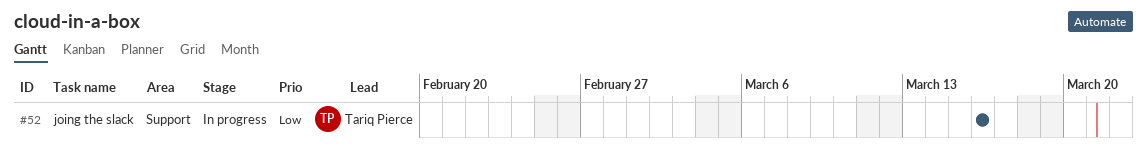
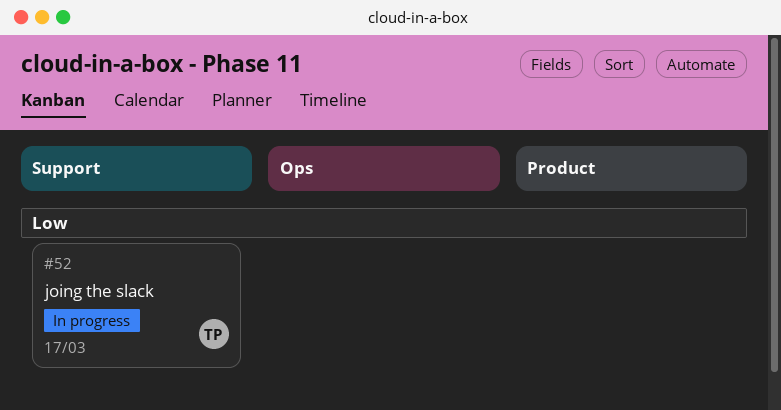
#52, due: Mar 16 -> Mar 17

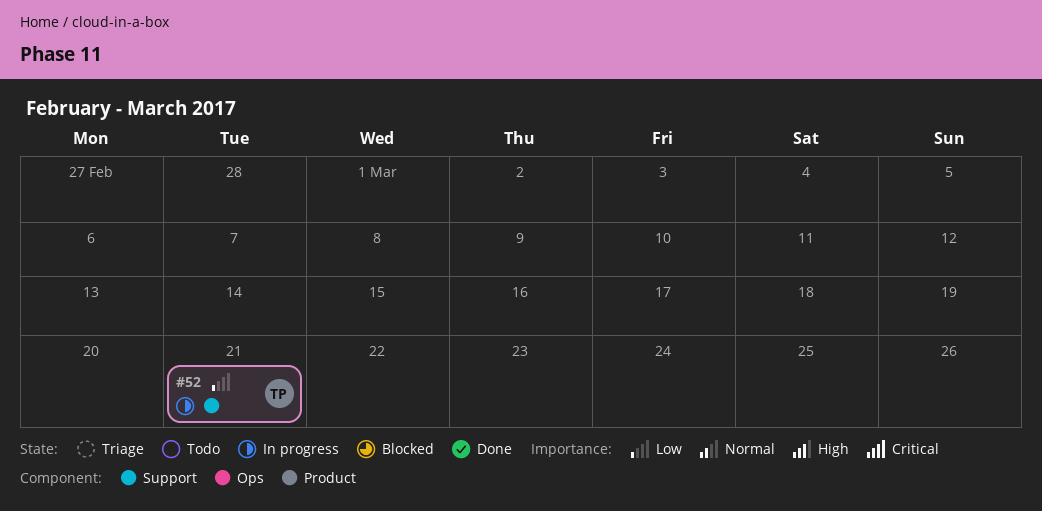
#52, due: Mar 17 -> Mar 21

